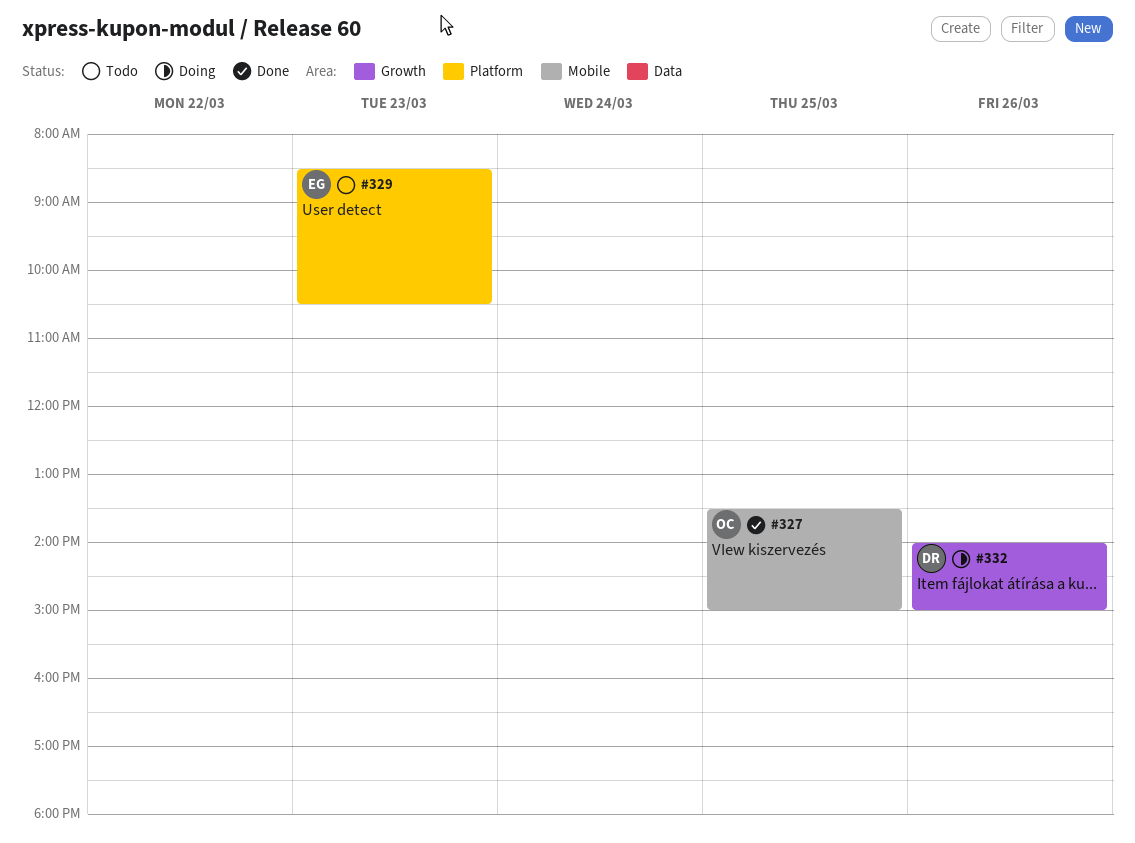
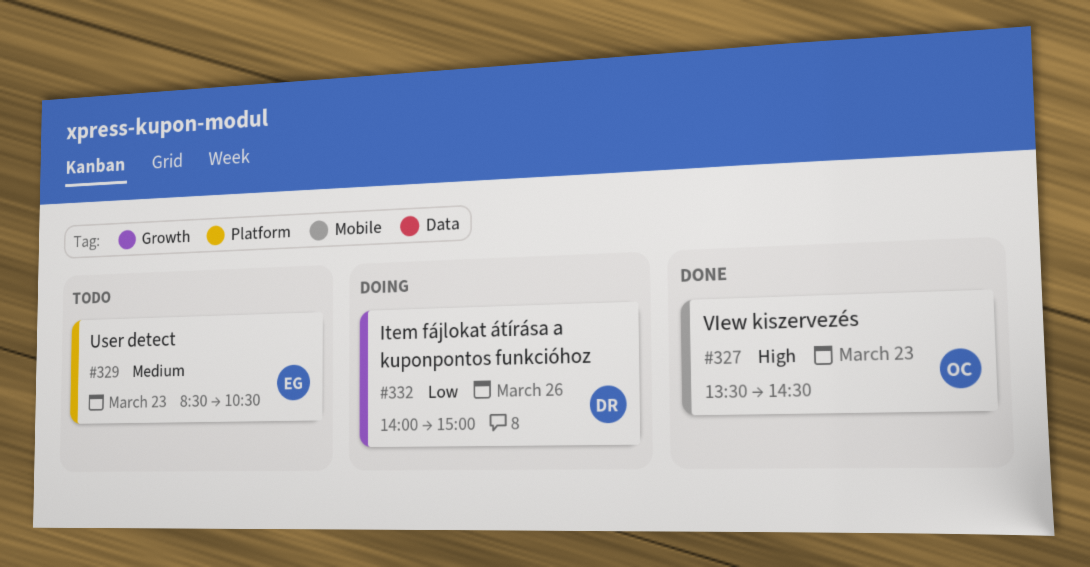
#327, day: Mar 25 -> Mar 23
#327, ends: 15:00 -> 14:30

